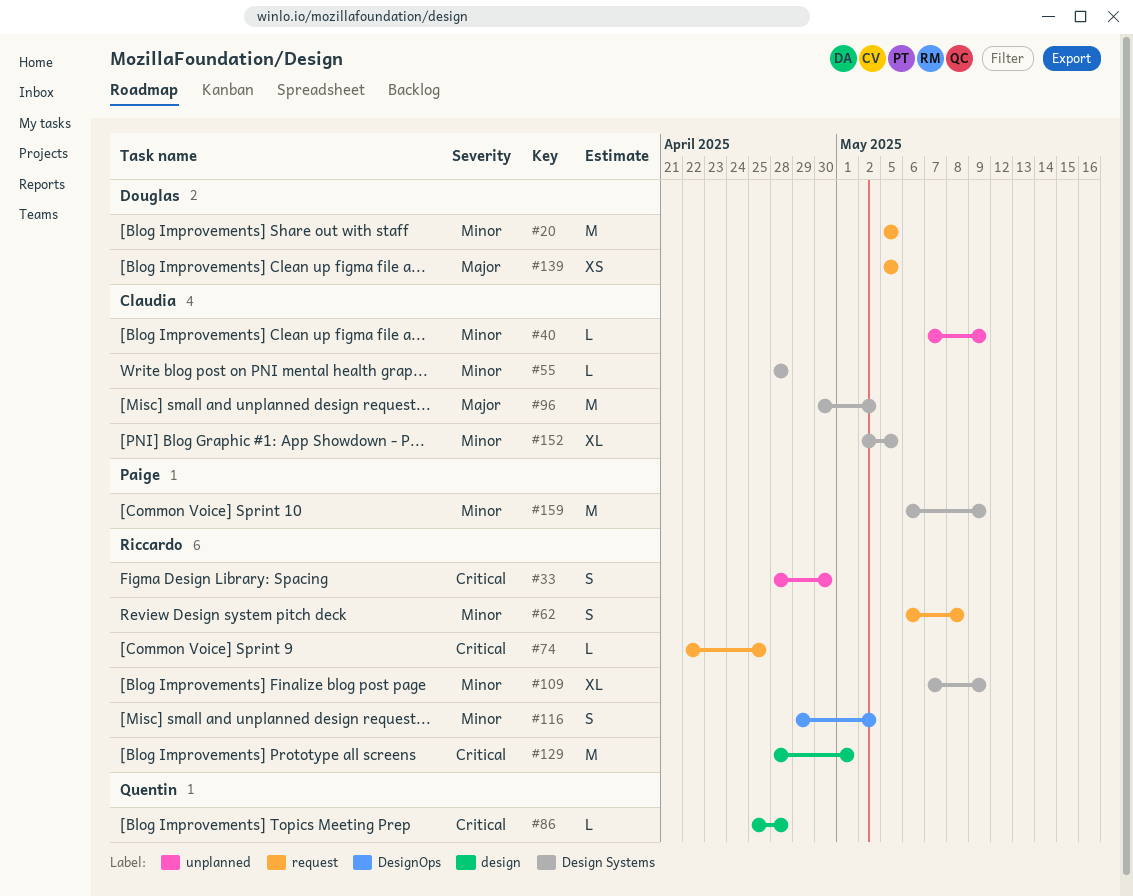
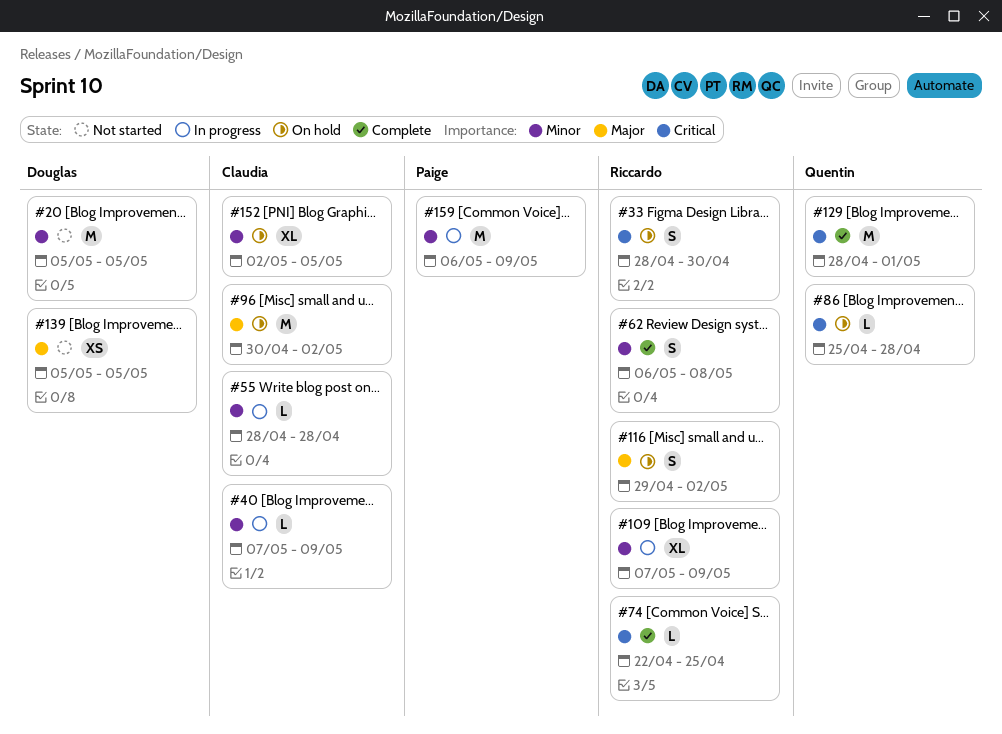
#116, priority: Minor -> Major
#129, owner: Riccardo -> Quentin

